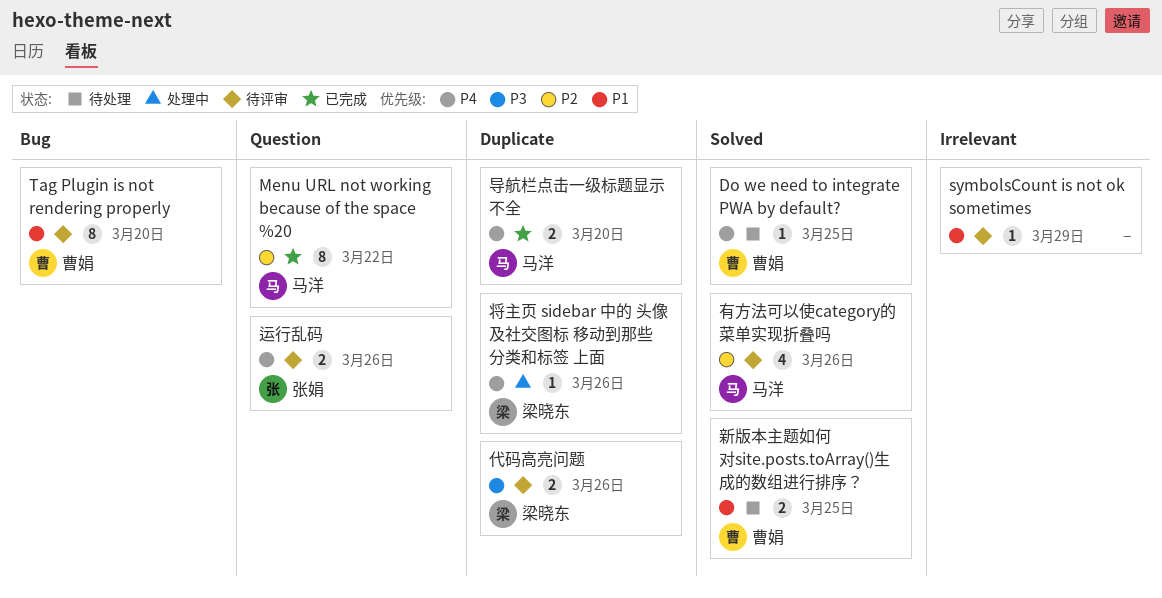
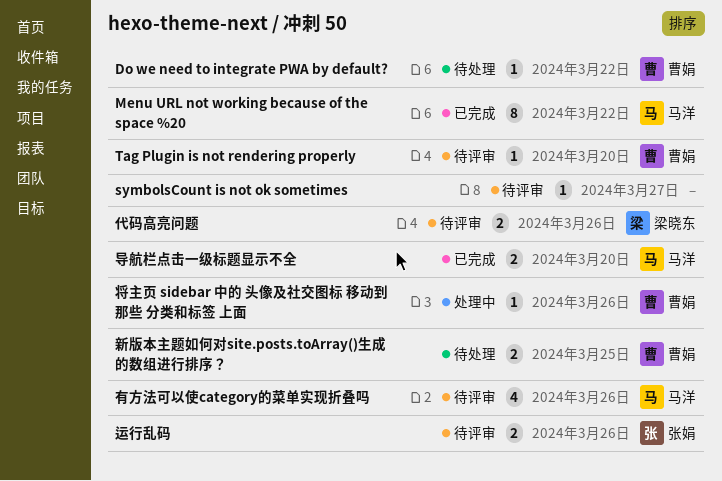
Do we need to integrate PWA by default?, due: Mar 25 -> Mar 22
symbolsCount is not ok sometimes, due: Mar 29 -> Mar 27
Tag Plugin is not rendering properly, estimate: 8 -> 1
将主页 sidebar 中的 头像及社交图标 移动到那些 分类和标签 上面, owner: 梁晓东 -> 曹娟

